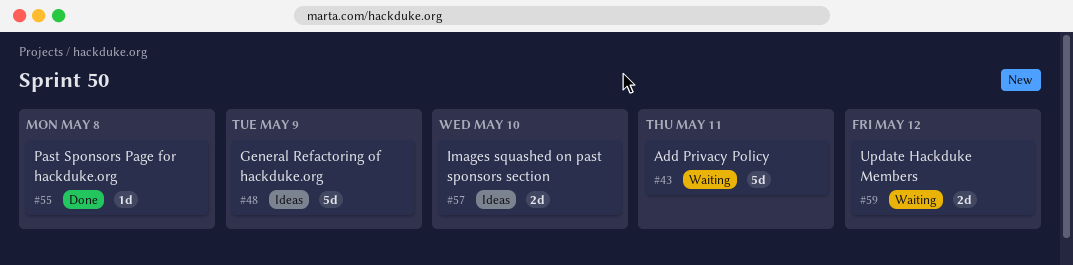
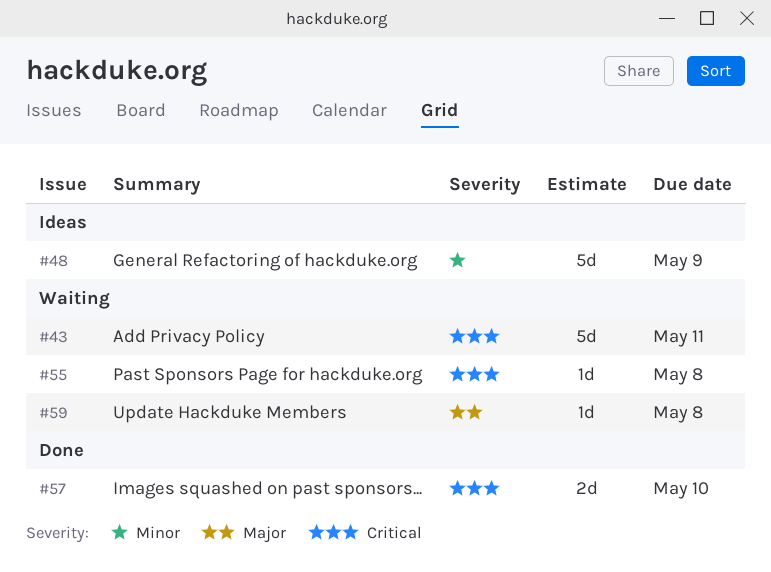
#55, status: Done -> Waiting
#57, status: Ideas -> Done
#59, estimate: 2d -> 1d
#59, due: May 12 -> May 8

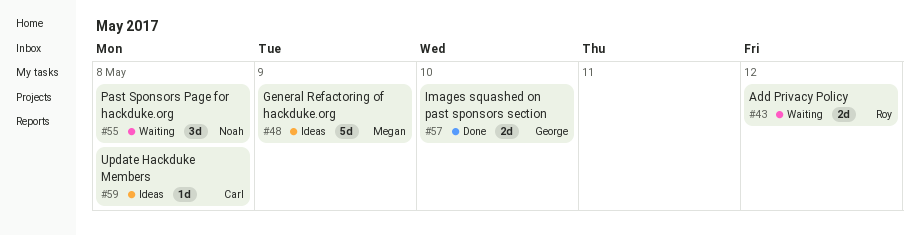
#43, estimate: 5d -> 2d
#43, due: May 11 -> May 12
#55, estimate: 1d -> 3d
#59, status: Waiting -> Ideas

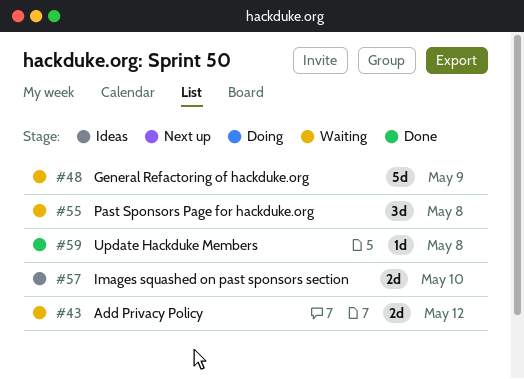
#48, status: Ideas -> Waiting
#57, status: Done -> Ideas
#59, status: Ideas -> Done

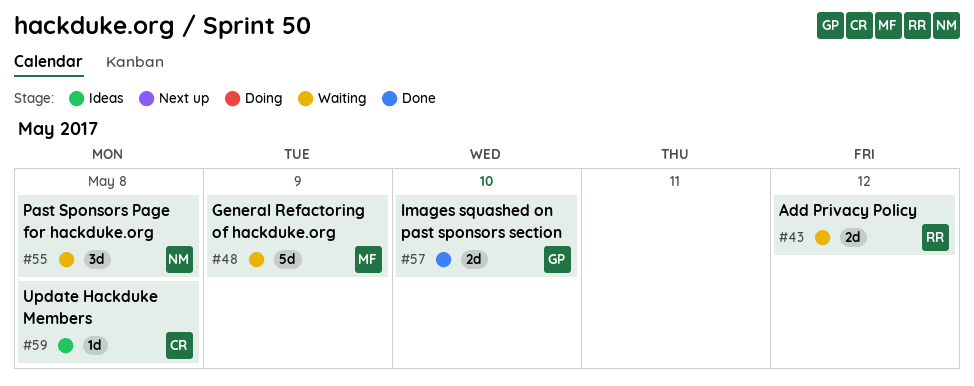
#57, status: Ideas -> Done
#59, status: Done -> Ideas

